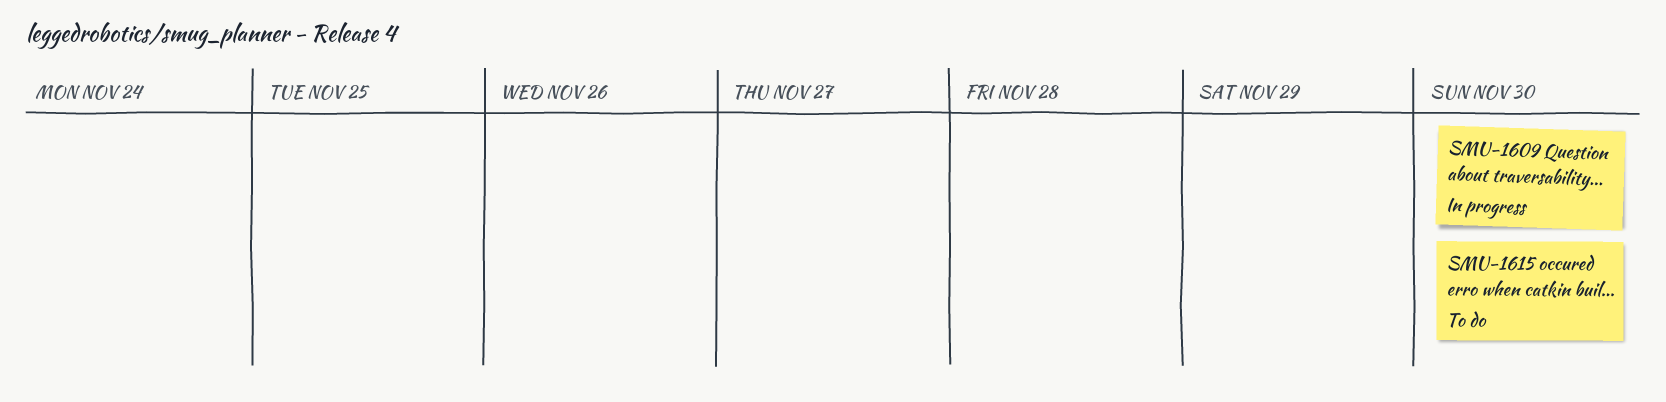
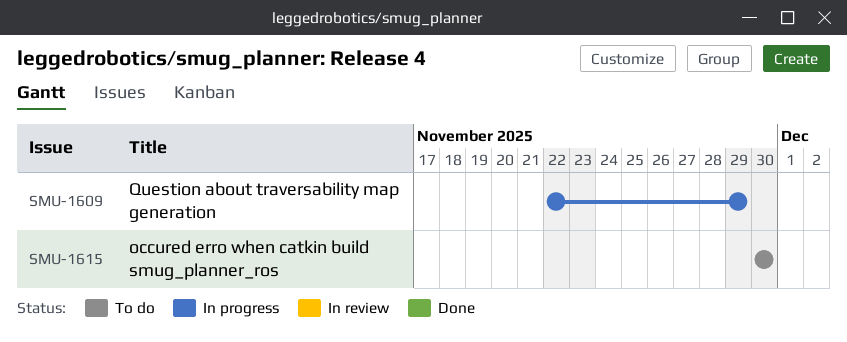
SMU-1609, due: Nov 30 -> Nov 29

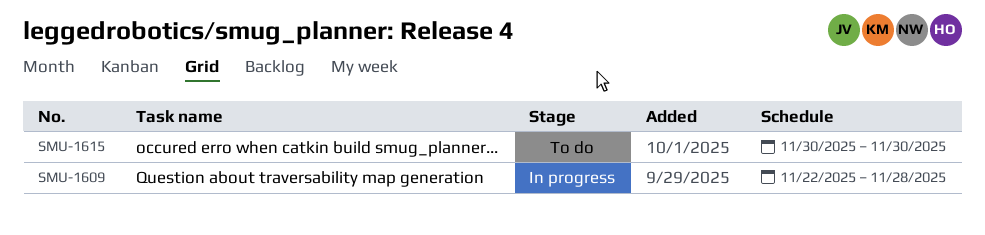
SMU-1609, due: Nov 29 -> Nov 28

